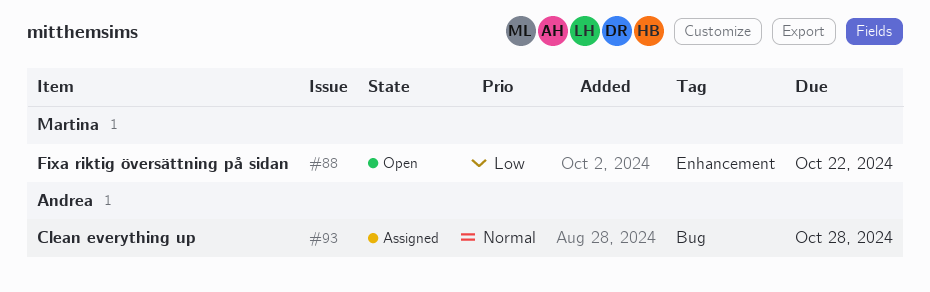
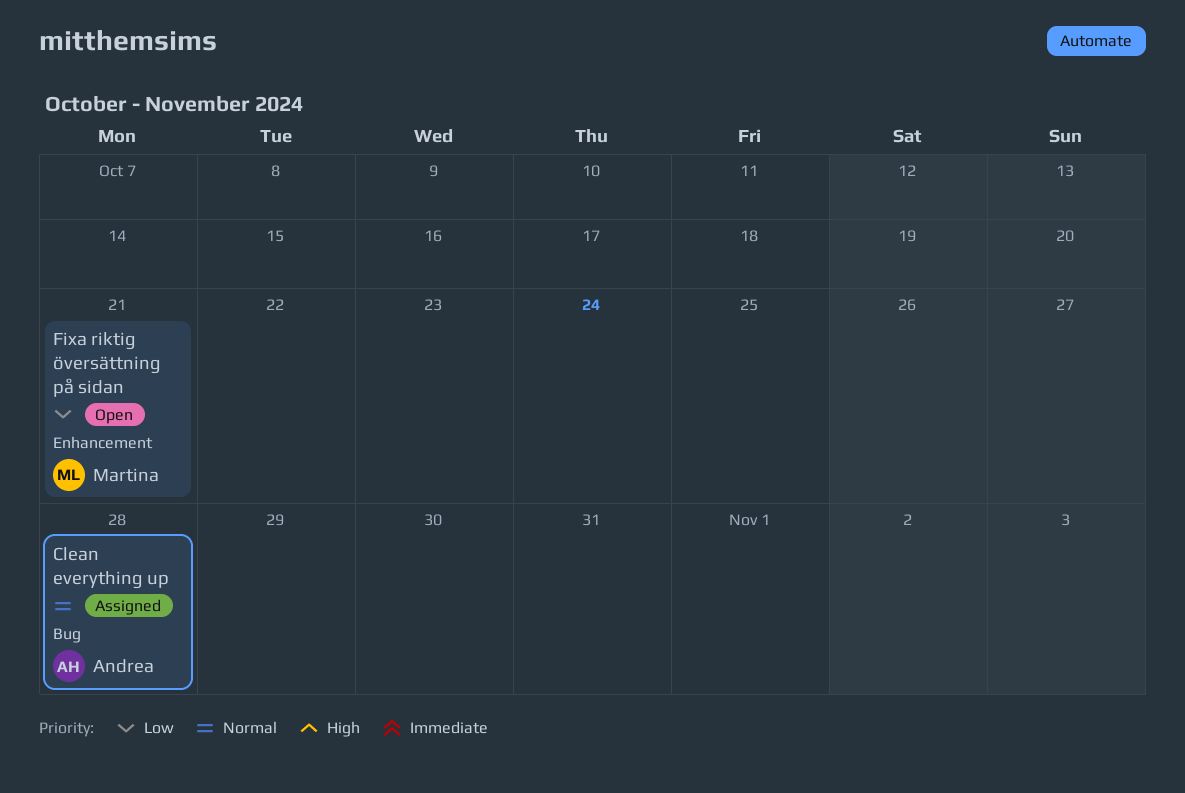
Fixa riktig översättning på sidan, due: Oct 22 -> Oct 21

